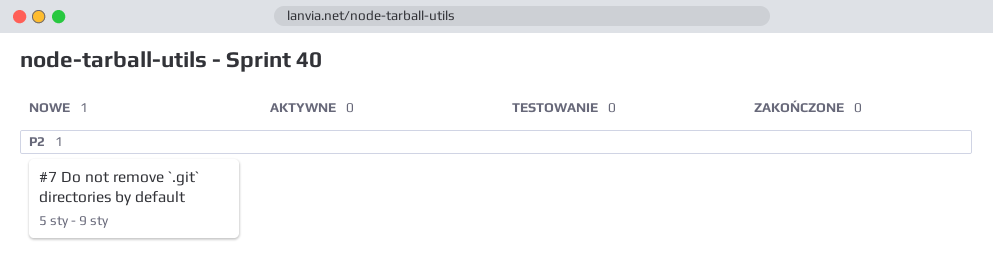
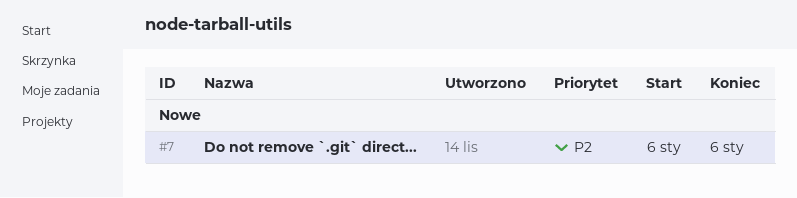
#7, start: Jan 5 -> Jan 6
#7, due: Jan 9 -> Jan 6

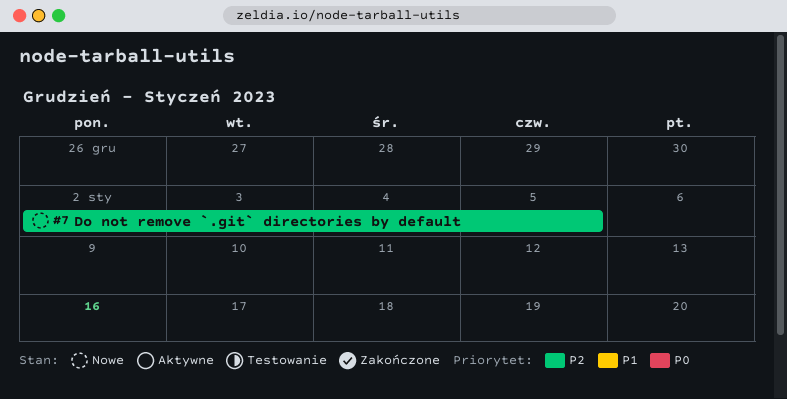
#7, start: Jan 6 -> Jan 2
#7, due: Jan 6 -> Jan 5

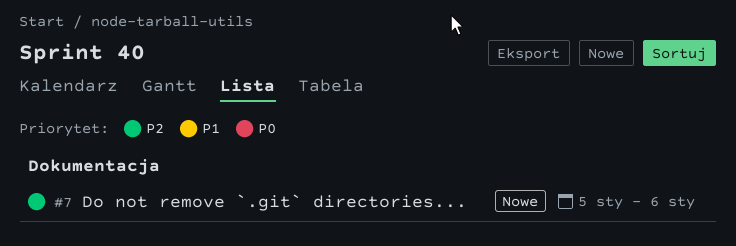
#7, start: Jan 2 -> Jan 5
#7, due: Jan 5 -> Jan 6

